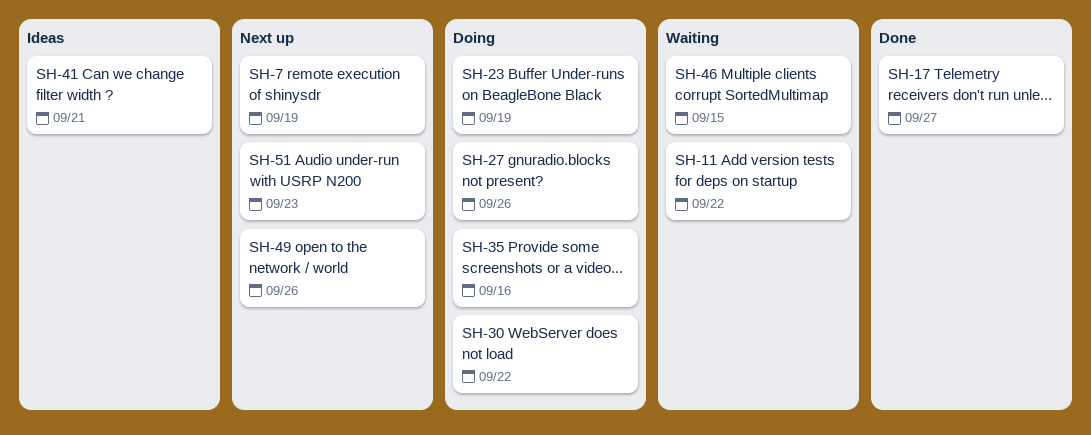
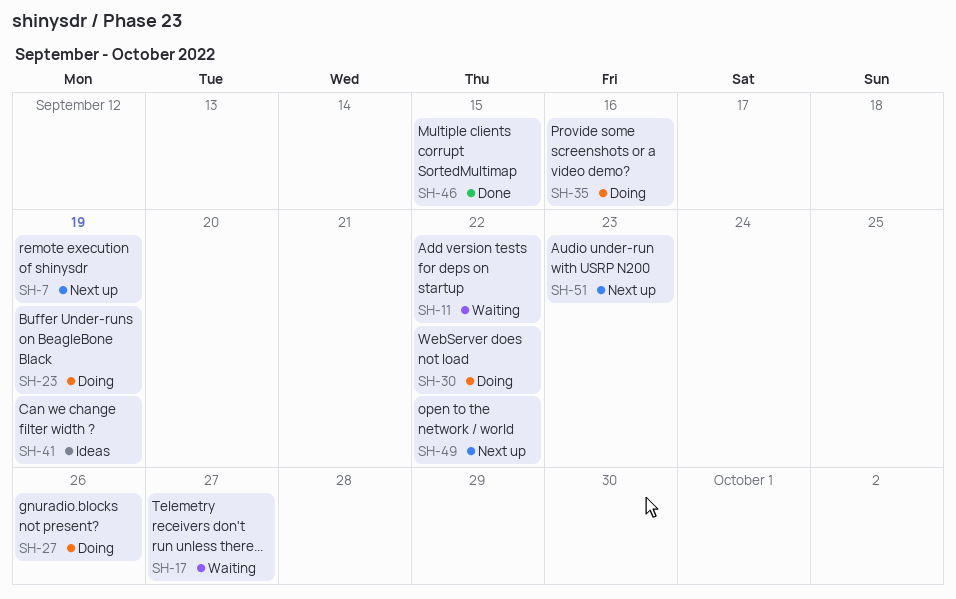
SH-17, status: Done -> Waiting
SH-41, due: Sep 21 -> Sep 19
SH-46, status: Waiting -> Done
SH-49, due: Sep 26 -> Sep 22

